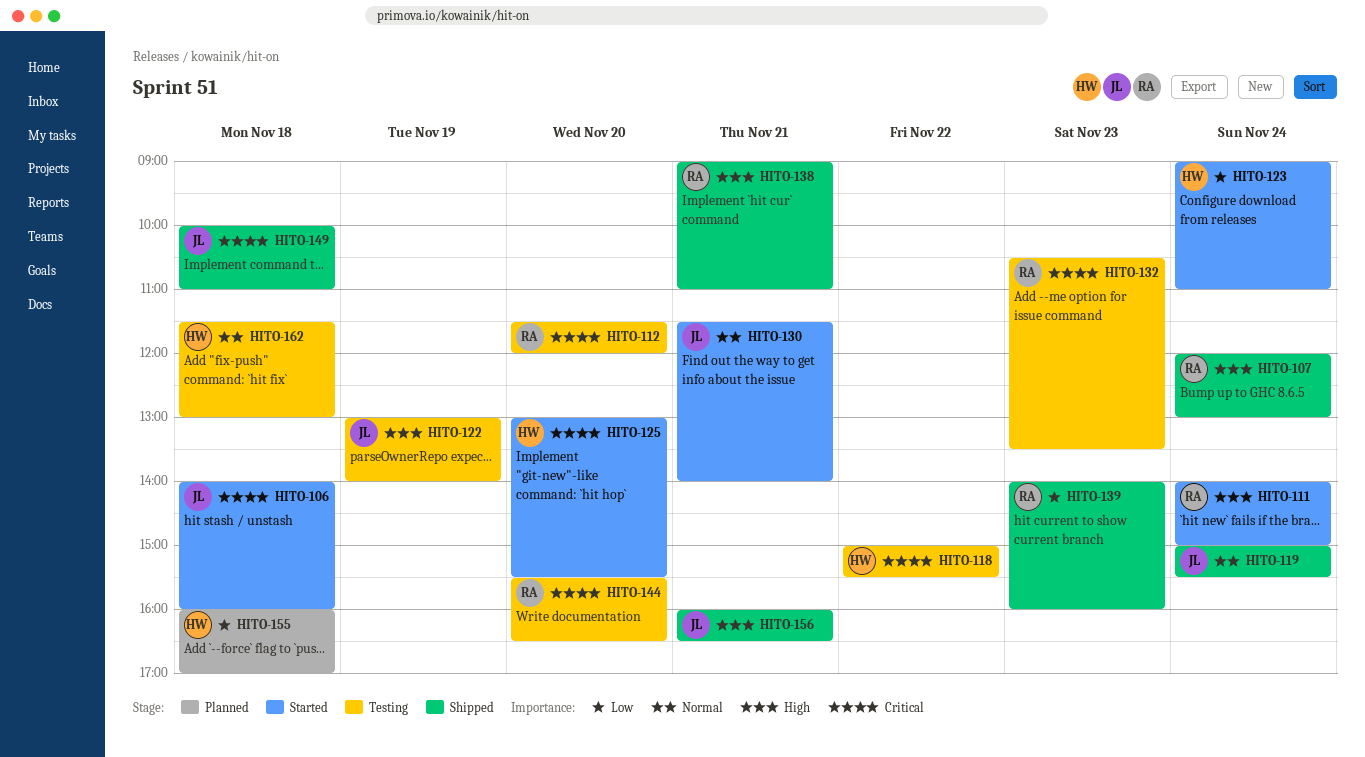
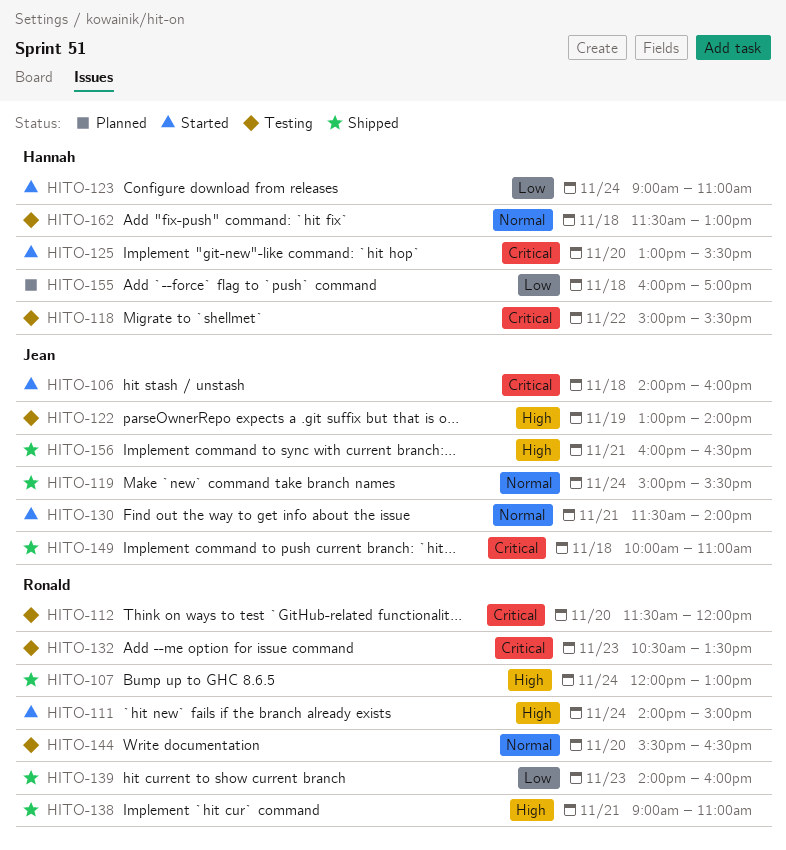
HITO-144, priority: Critical -> Normal

